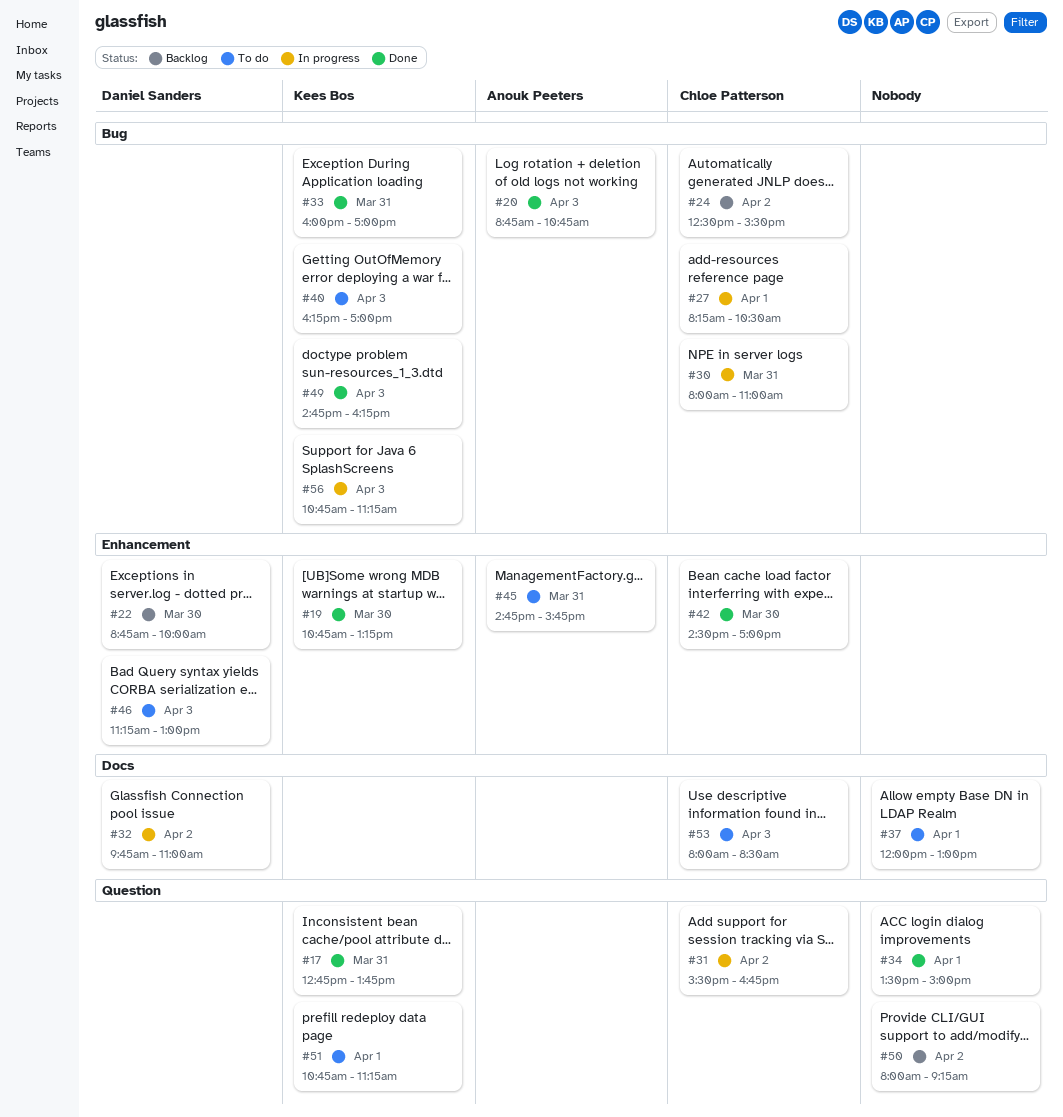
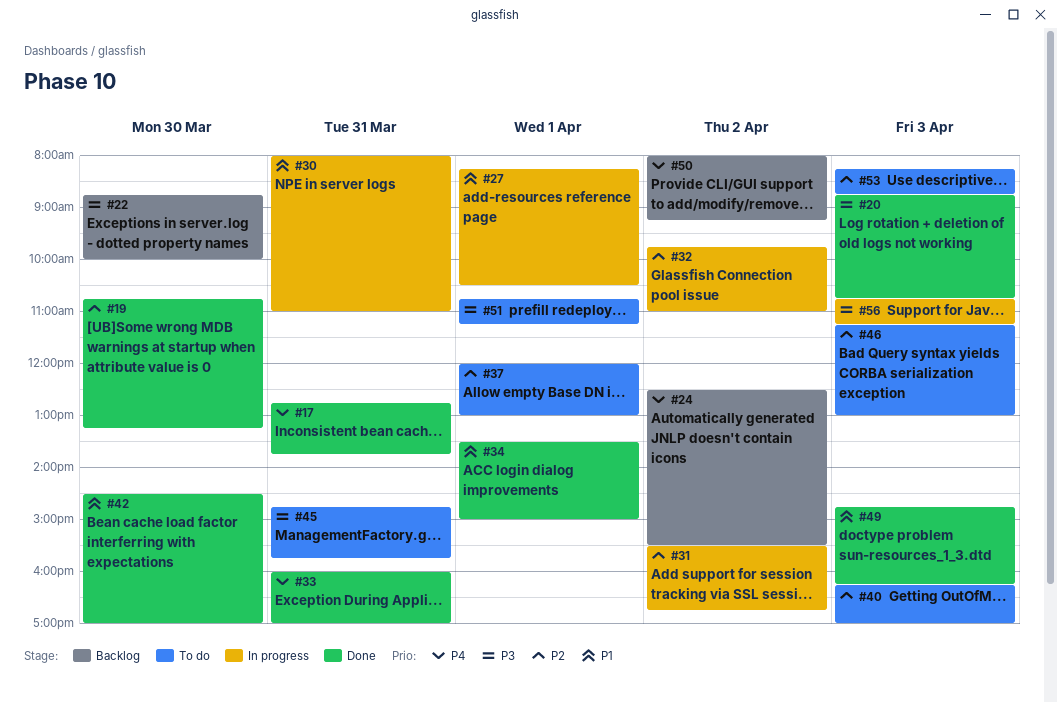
#53, begins: 08:00 -> 08:15
#53, ends: 08:30 -> 08:45

